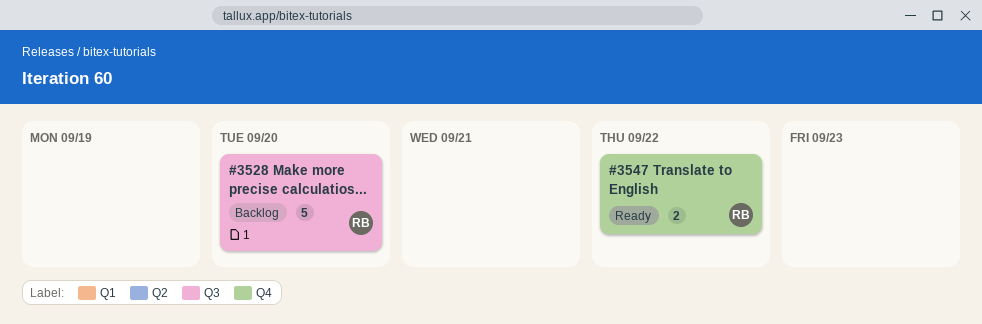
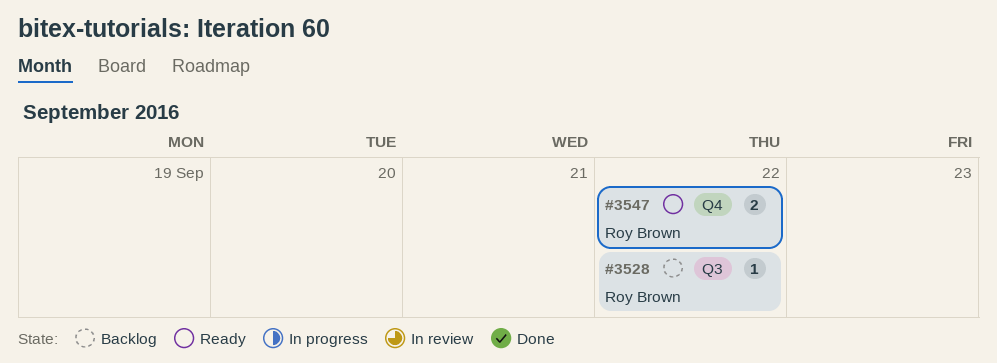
#3528, estimate: 5 -> 1
#3528, due: Sep 20 -> Sep 22

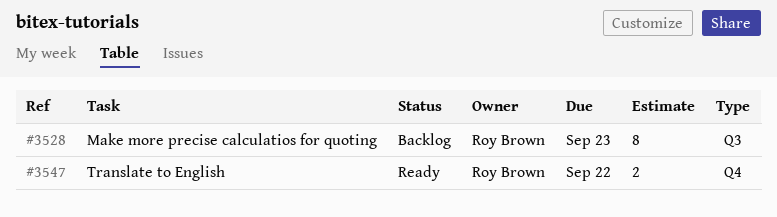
#3528, estimate: 1 -> 8
#3528, due: Sep 22 -> Sep 23

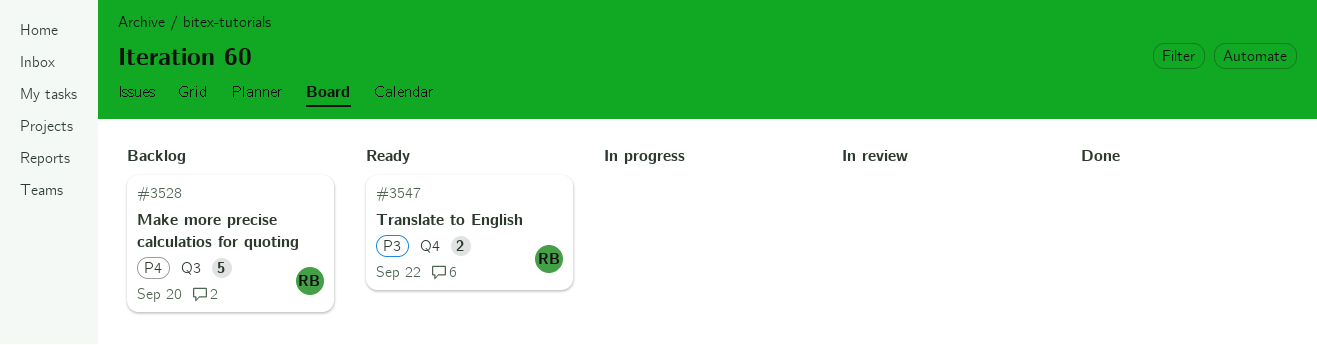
#3528, estimate: 8 -> 5
#3528, due: Sep 23 -> Sep 20

